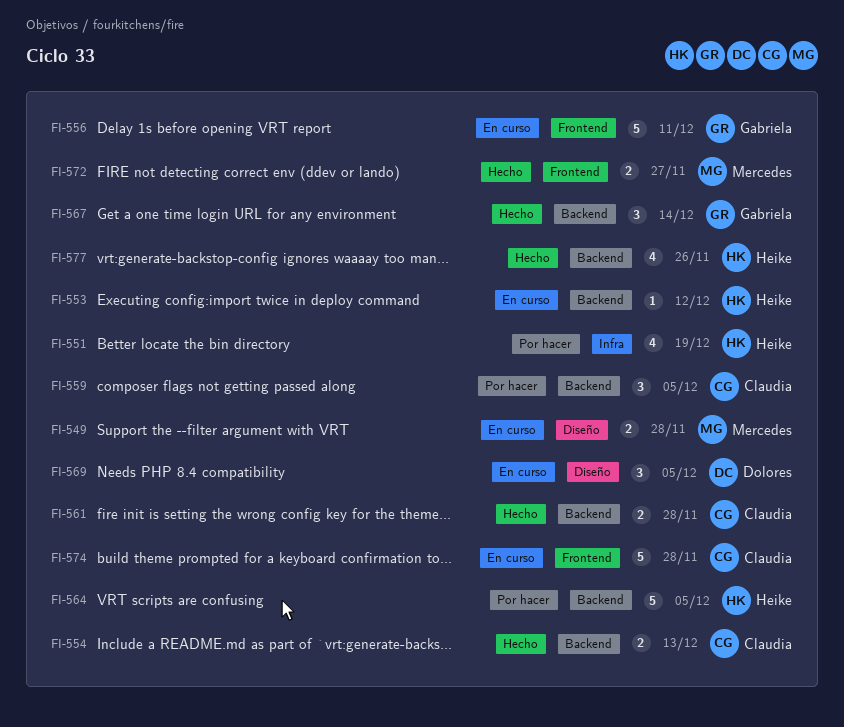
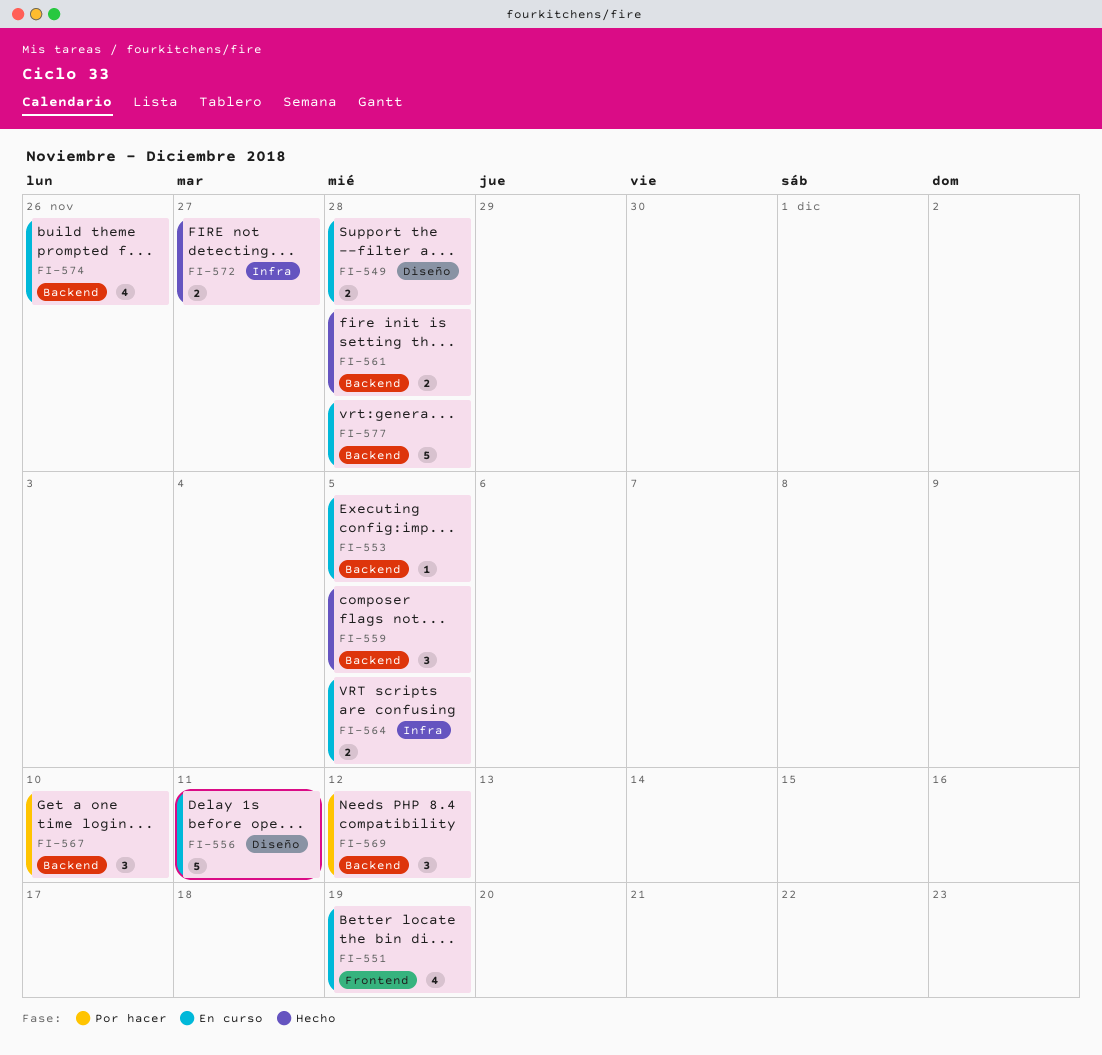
FI-551, status: Por hacer -> En curso
FI-551, label: Infra -> Frontend
FI-553, due: Dec 12 -> Dec 5
FI-554: present -> none
FI-556, label: Frontend -> Diseño
FI-559, status: Por hacer -> Hecho
FI-564, status: Por hacer -> En curso
FI-564, label: Backend -> Infra
FI-564, estimate: 5 -> 2
FI-567, status: Hecho -> Por hacer
FI-567, due: Dec 14 -> Dec 10
FI-569, status: En curso -> Por hacer
FI-569, label: Diseño -> Backend
FI-569, due: Dec 5 -> Dec 12
FI-572, label: Frontend -> Infra
FI-574, label: Frontend -> Backend
FI-574, estimate: 5 -> 4
FI-574, due: Nov 28 -> Nov 26
FI-577, status: Hecho -> En curso
FI-577, estimate: 4 -> 5
FI-577, due: Nov 26 -> Nov 28

